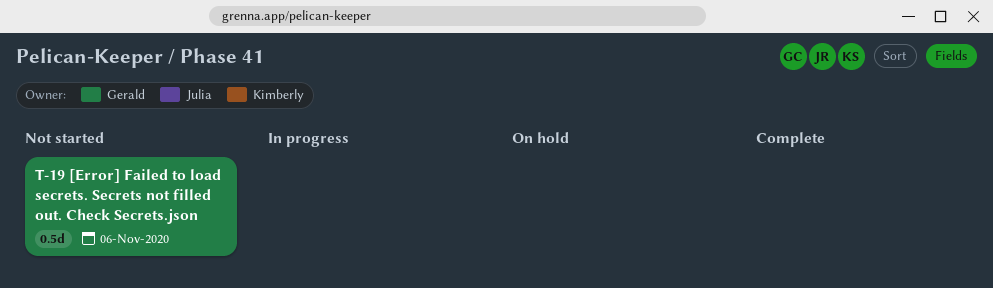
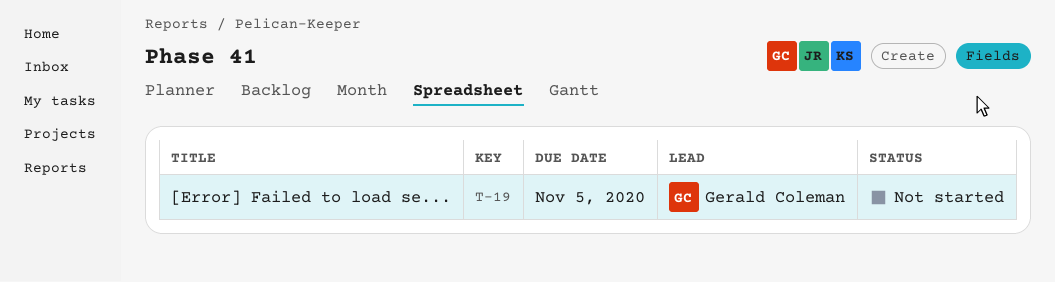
T-19, due: Nov 6 -> Nov 5

